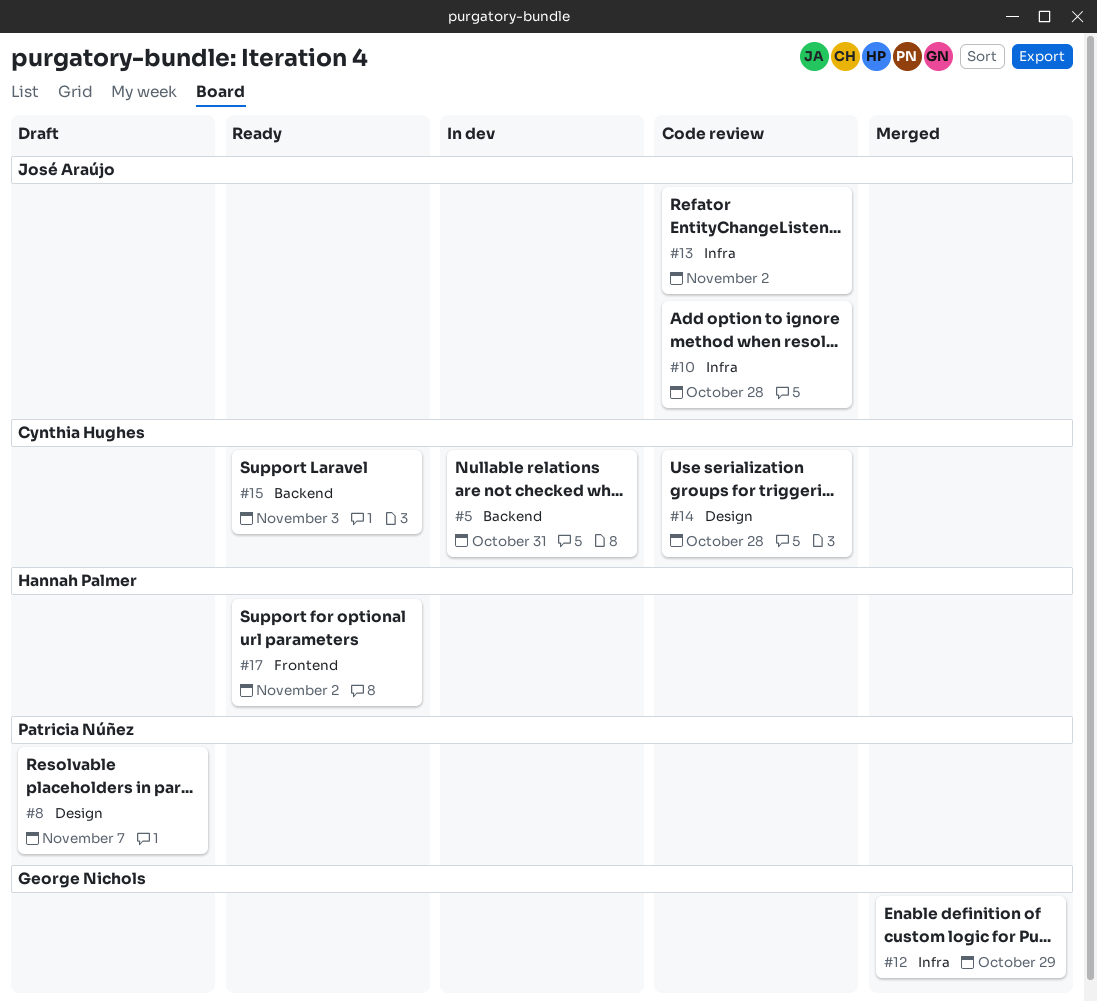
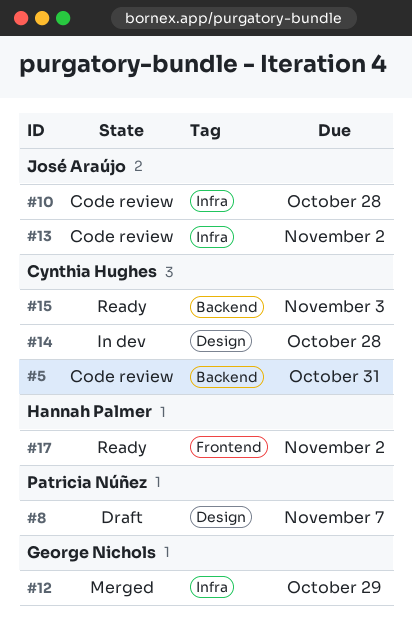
#5, status: In dev -> Code review
#14, status: Code review -> In dev

